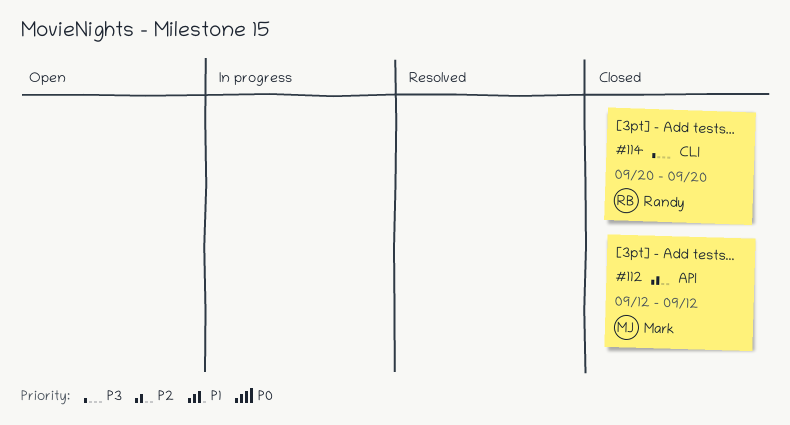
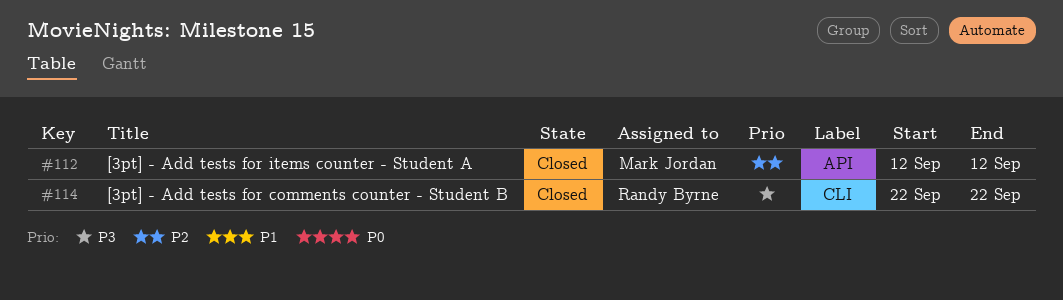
#114, start: Sep 20 -> Sep 22
#114, due: Sep 20 -> Sep 22

